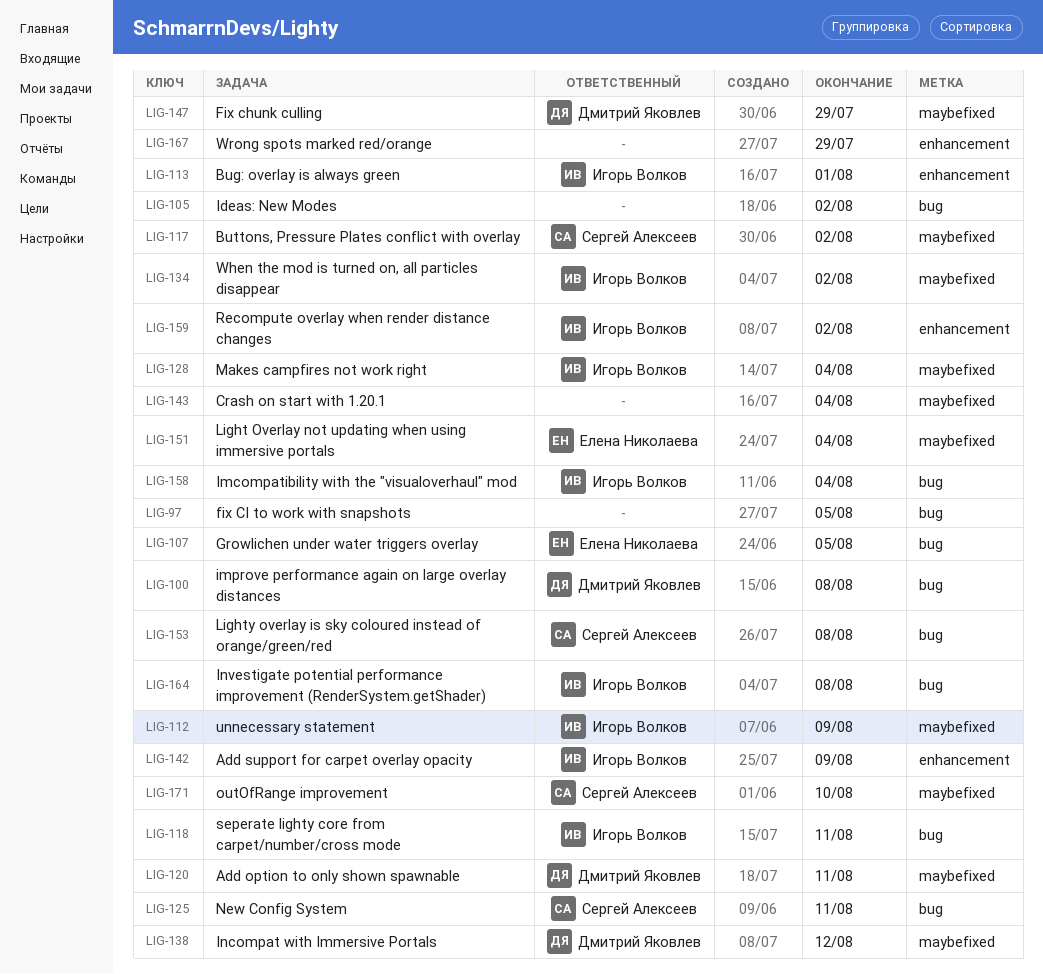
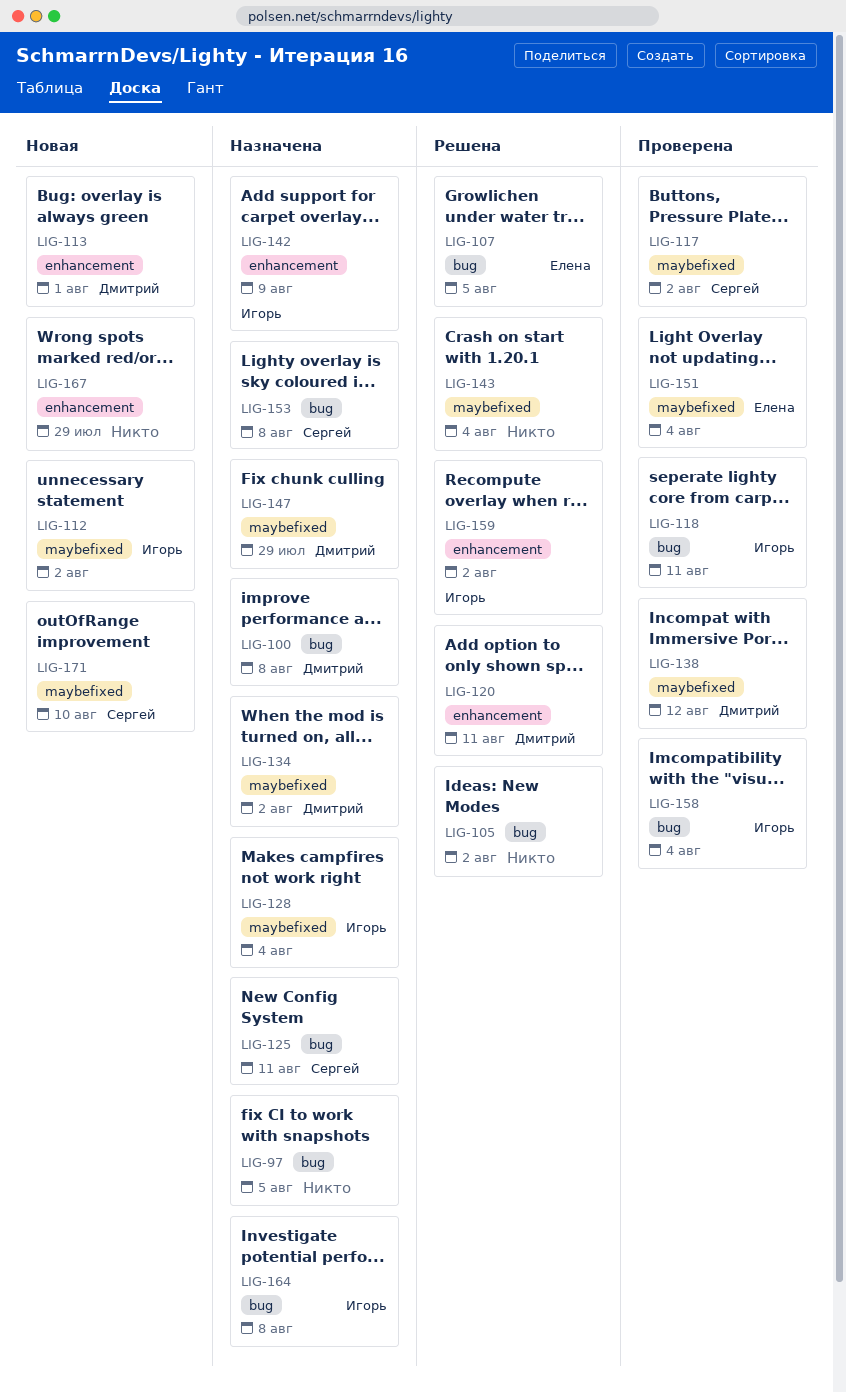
LIG-112, due: Aug 9 -> Aug 2
LIG-113, owner: Игорь Волков -> Дмитрий Яковлев
LIG-120, label: maybefixed -> enhancement
LIG-134, owner: Игорь Волков -> Дмитрий Яковлев

